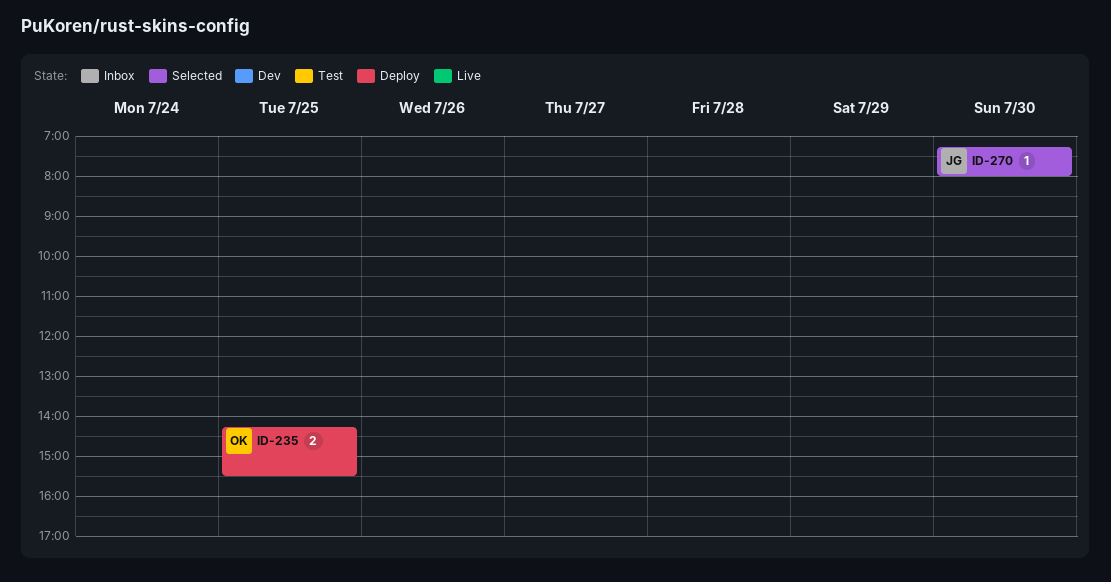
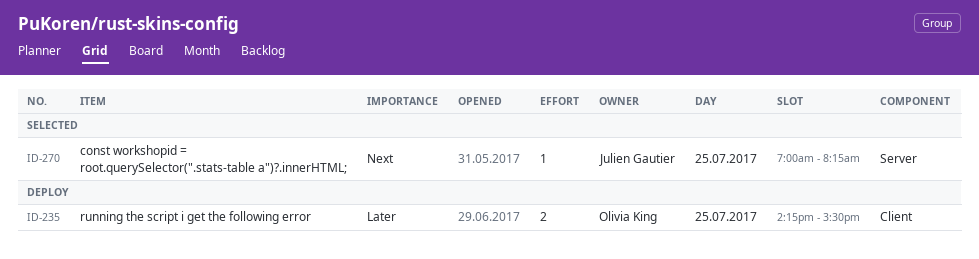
ID-270, day: Jul 30 -> Jul 25
ID-270, begins: 07:15 -> 07:00
ID-270, ends: 08:00 -> 08:15

